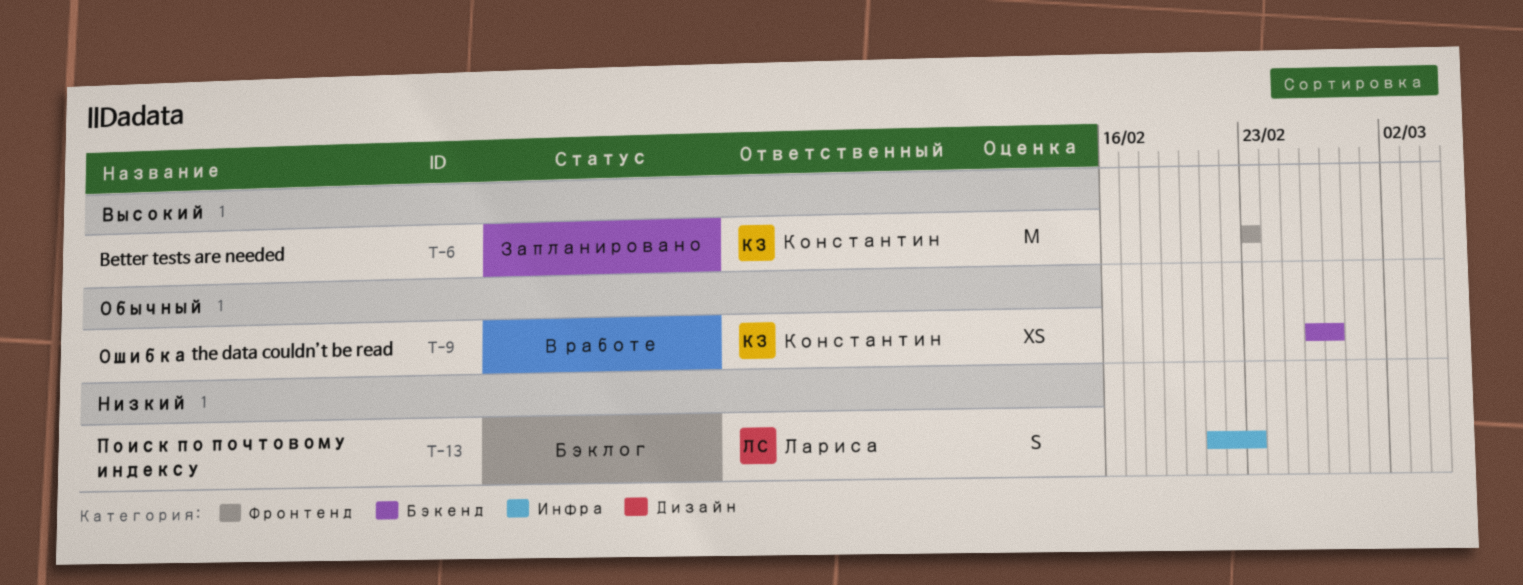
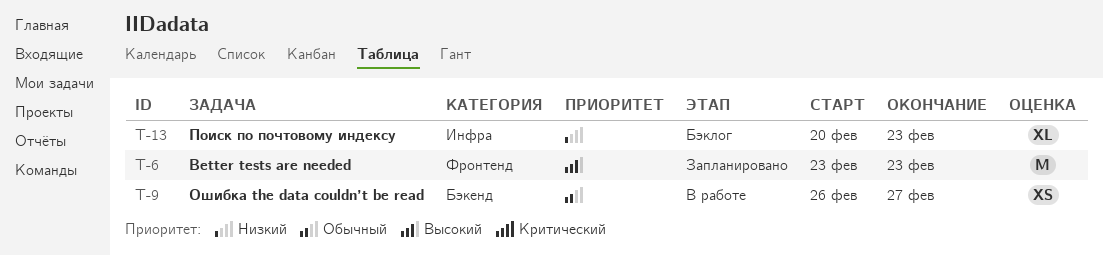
T-13, estimate: S -> XL
T-13, start: Feb 21 -> Feb 20

